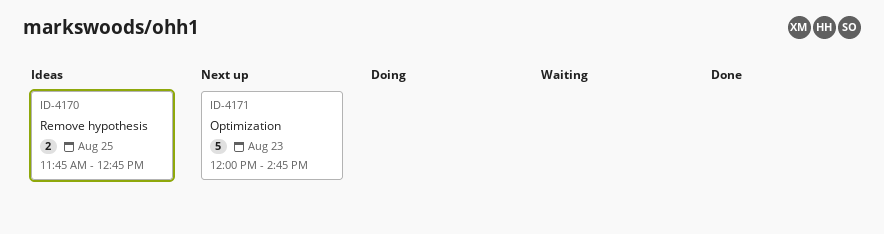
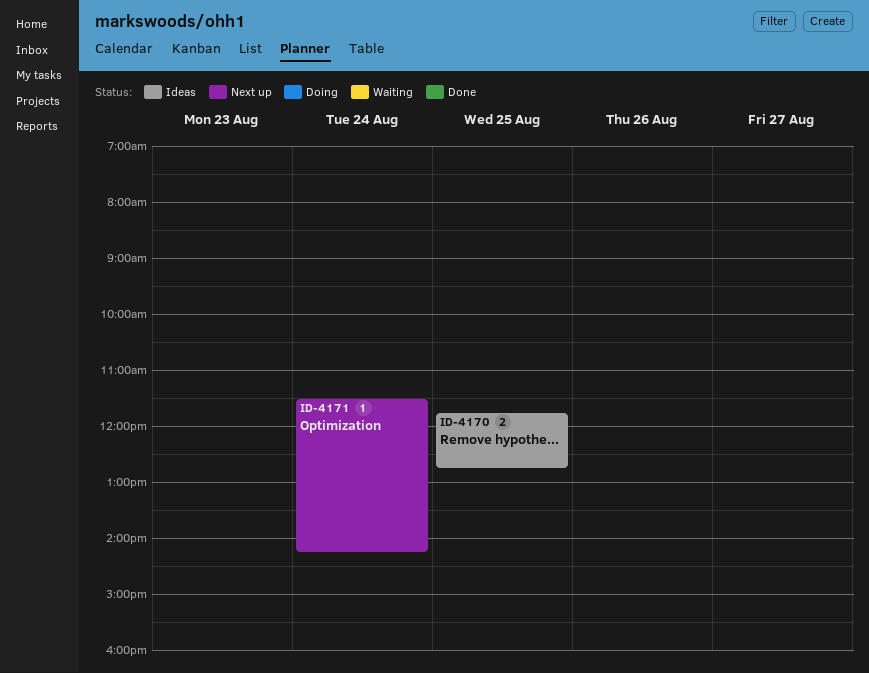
ID-4171, estimate: 5 -> 1
ID-4171, day: Aug 23 -> Aug 24
ID-4171, begins: 12:00 -> 11:30
ID-4171, ends: 14:45 -> 14:15

